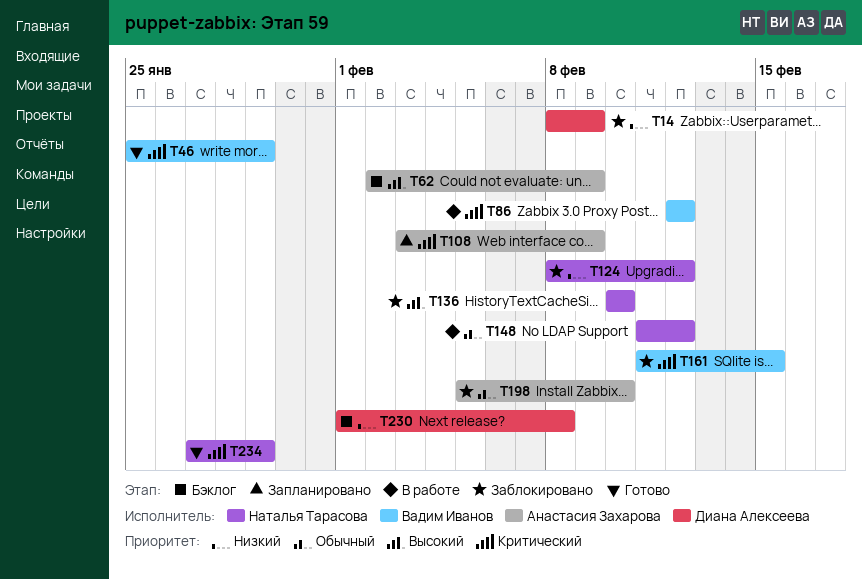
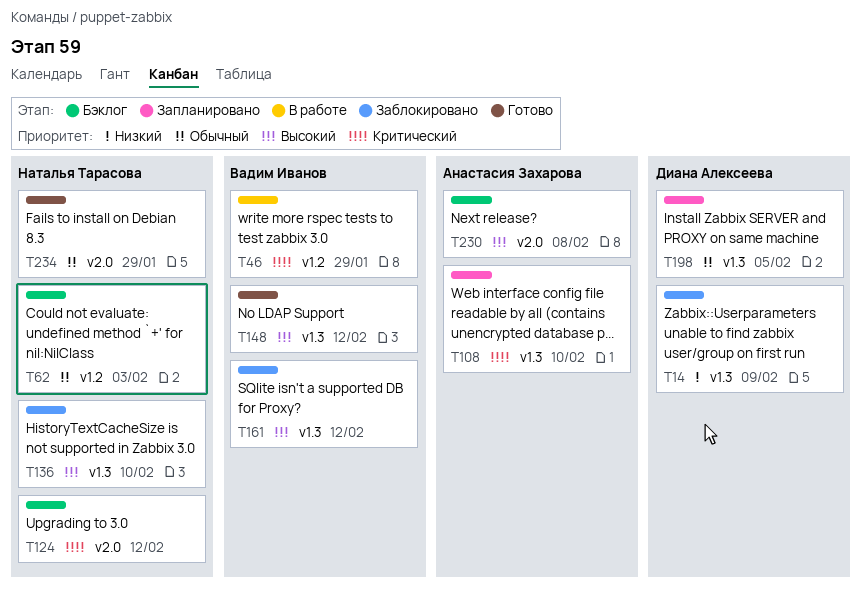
T46, status: Готово -> В работе
T62, owner: Анастасия Захарова -> Наталья Тарасова
T62, priority: Высокий -> Обычный
T62, due: Feb 9 -> Feb 3
T86: present -> none
T108, due: Feb 9 -> Feb 10
T124, status: Заблокировано -> Бэклог
T124, priority: Низкий -> Критический
T148, status: В работе -> Готово
T148, owner: Наталья Тарасова -> Вадим Иванов
T148, priority: Обычный -> Высокий
T161, priority: Критический -> Высокий
T161, due: Feb 15 -> Feb 12
T198, status: Заблокировано -> Запланировано
T198, owner: Анастасия Захарова -> Диана Алексеева
T198, due: Feb 10 -> Feb 5
T230, owner: Диана Алексеева -> Анастасия Захарова
T230, priority: Низкий -> Высокий
T234, priority: Критический -> Обычный

